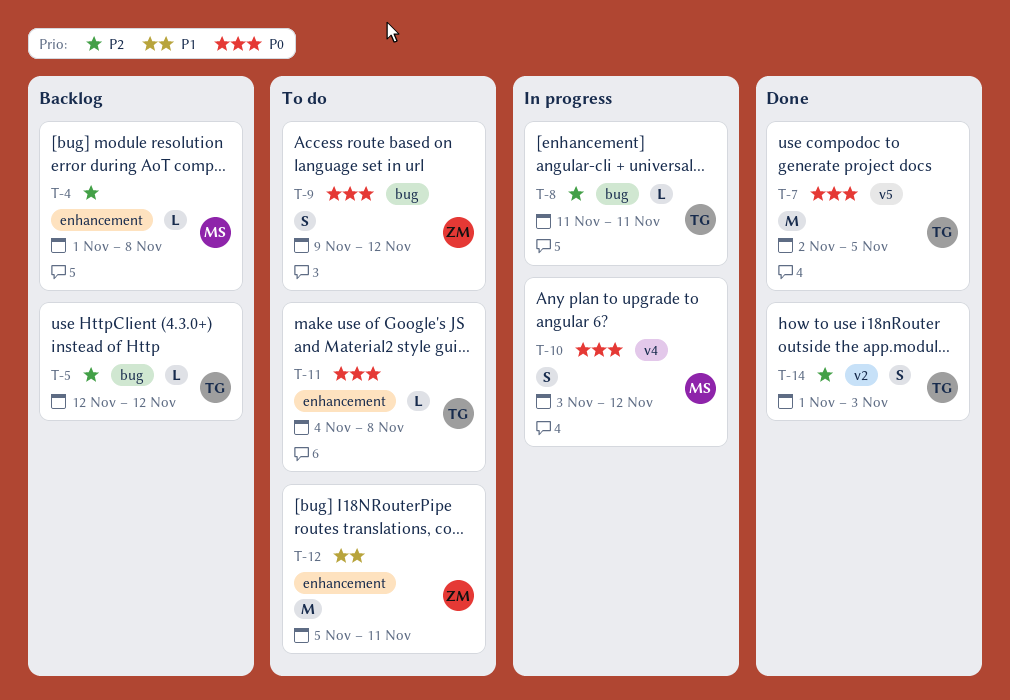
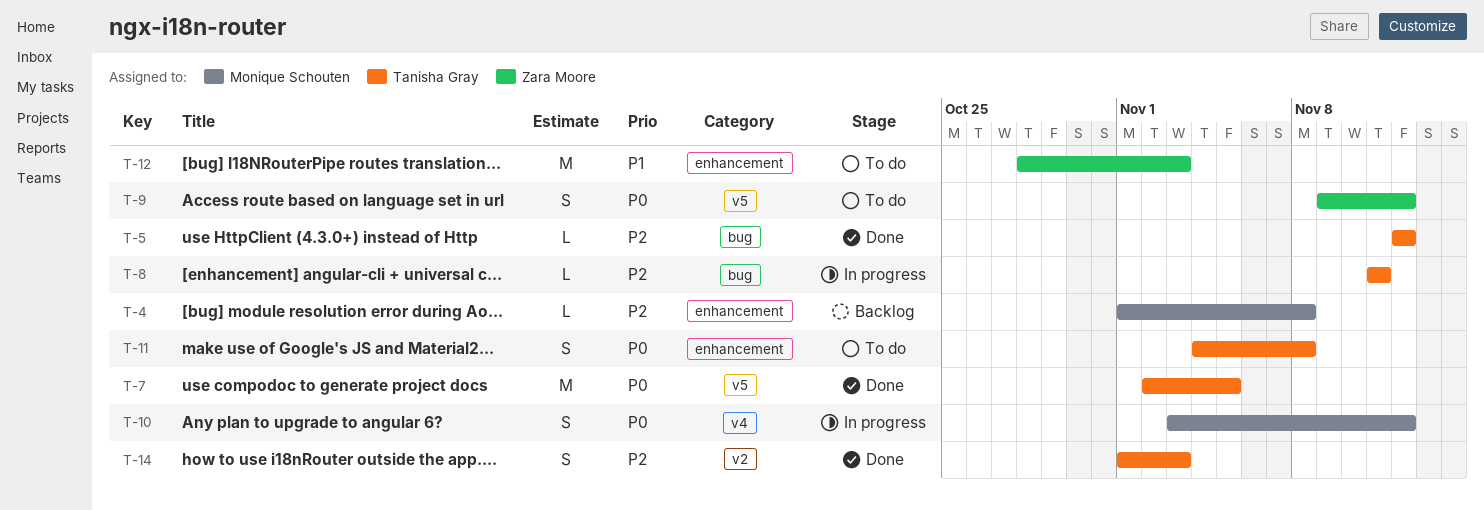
T-5, status: Backlog -> Done
T-9, label: bug -> v5
T-11, estimate: L -> S
T-12, start: Nov 5 -> Oct 28
T-12, due: Nov 11 -> Nov 3

